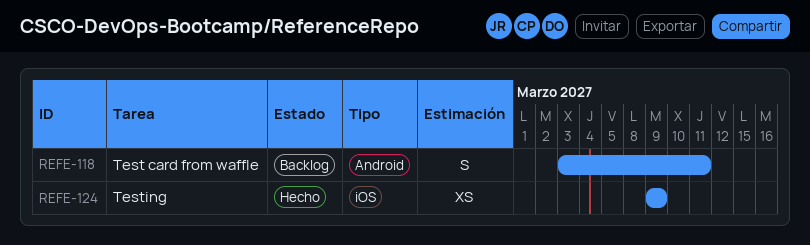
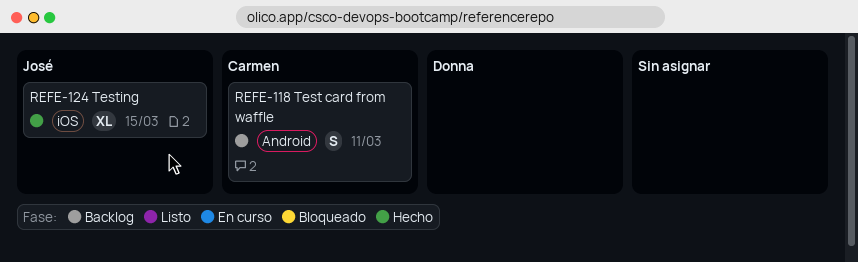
REFE-124, estimate: XS -> XL
REFE-124, due: Mar 9 -> Mar 15

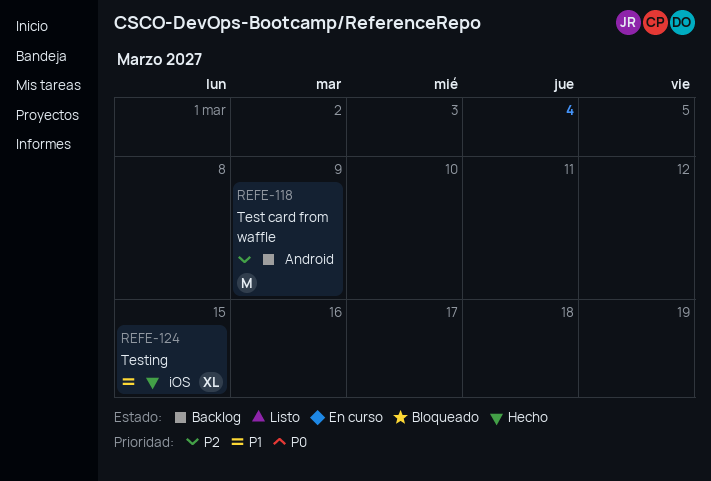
REFE-118, estimate: S -> M
REFE-118, due: Mar 11 -> Mar 9

